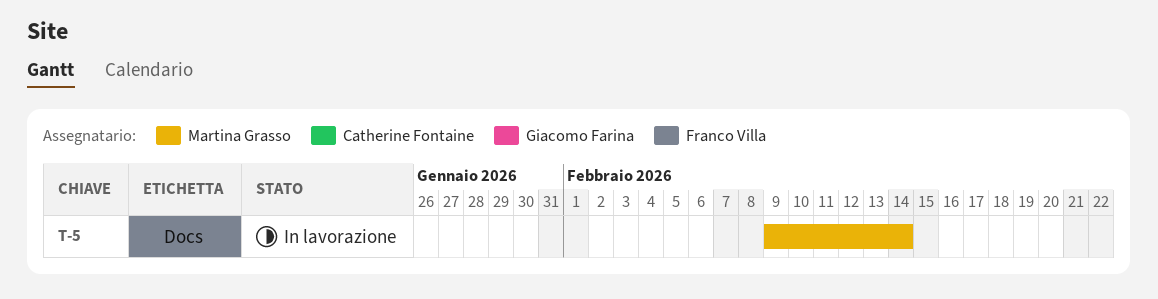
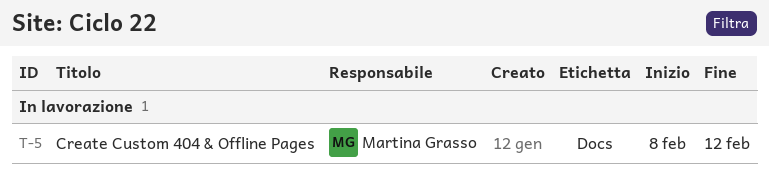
T-5, start: Feb 9 -> Feb 8
T-5, due: Feb 14 -> Feb 12

